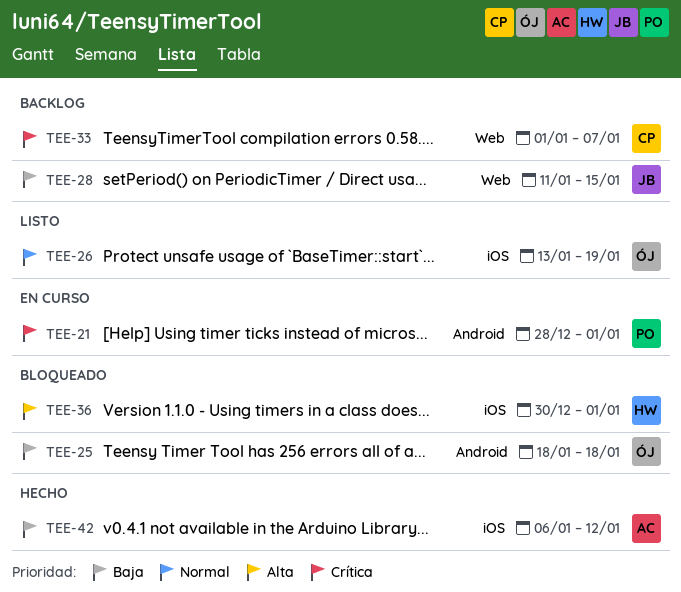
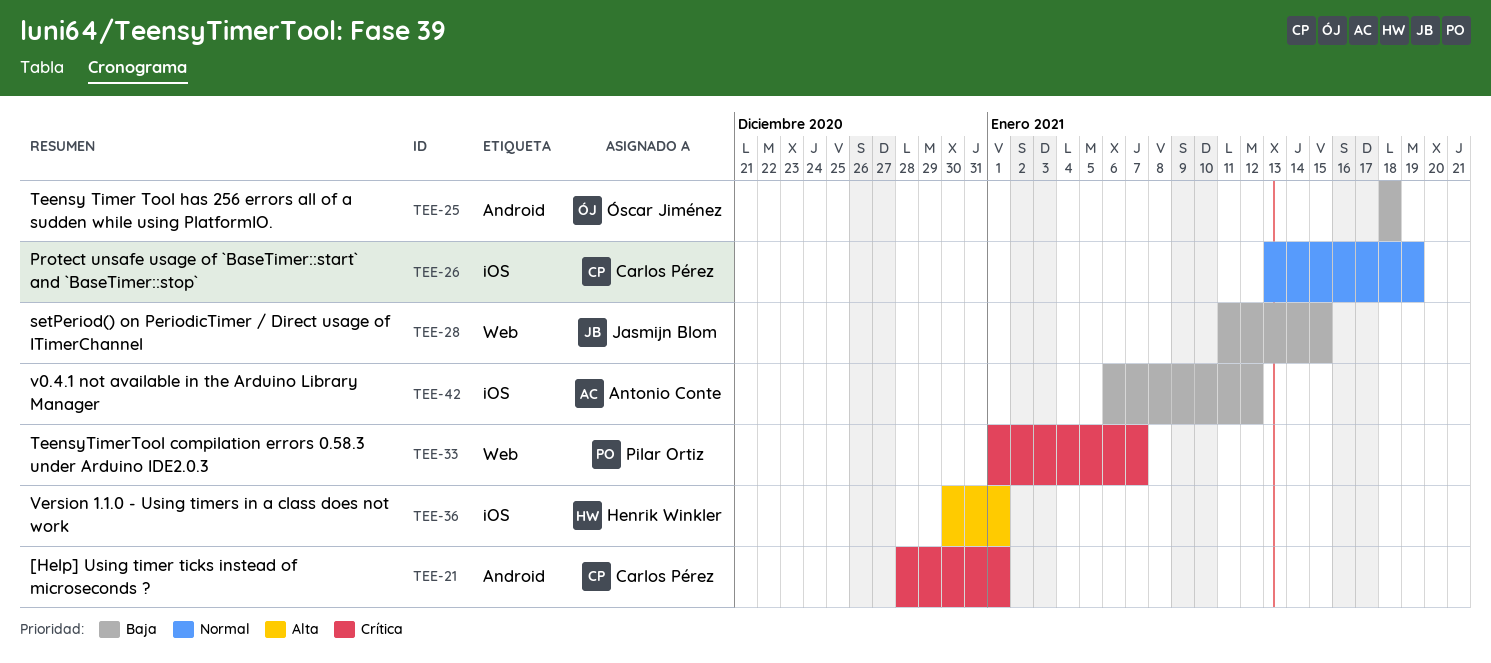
TEE-21, owner: Pilar Ortiz -> Carlos Pérez
TEE-26, owner: Óscar Jiménez -> Carlos Pérez
TEE-33, owner: Carlos Pérez -> Pilar Ortiz

